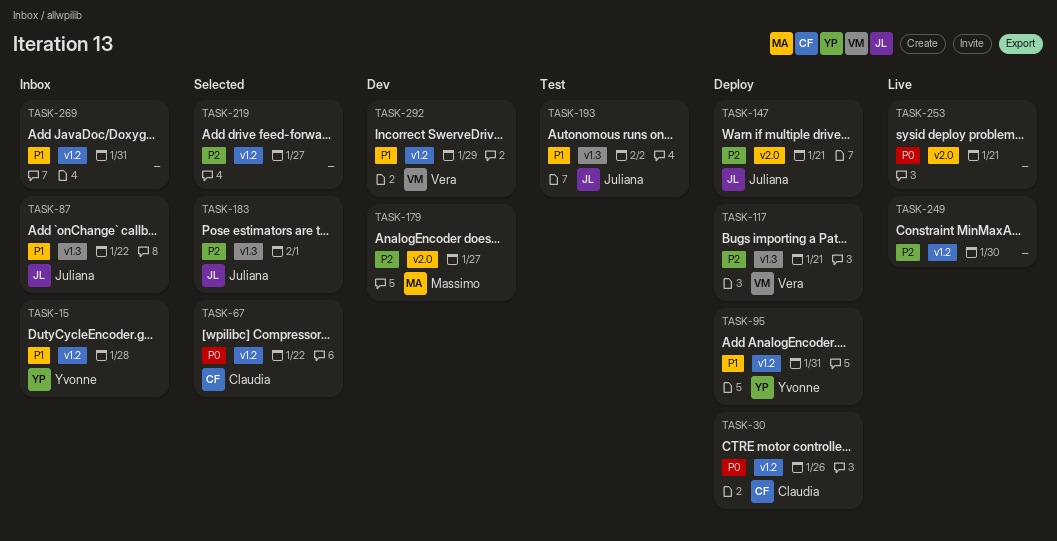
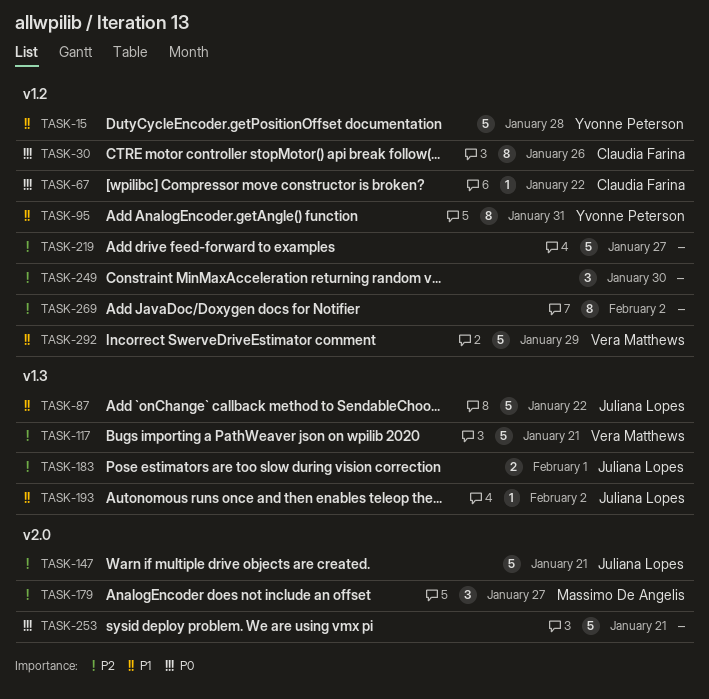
TASK-269, priority: P1 -> P2
TASK-269, due: Jan 31 -> Feb 2

